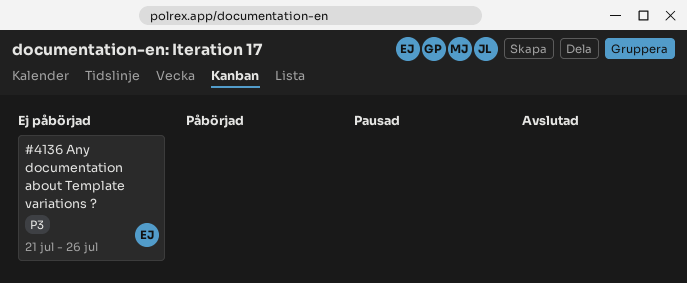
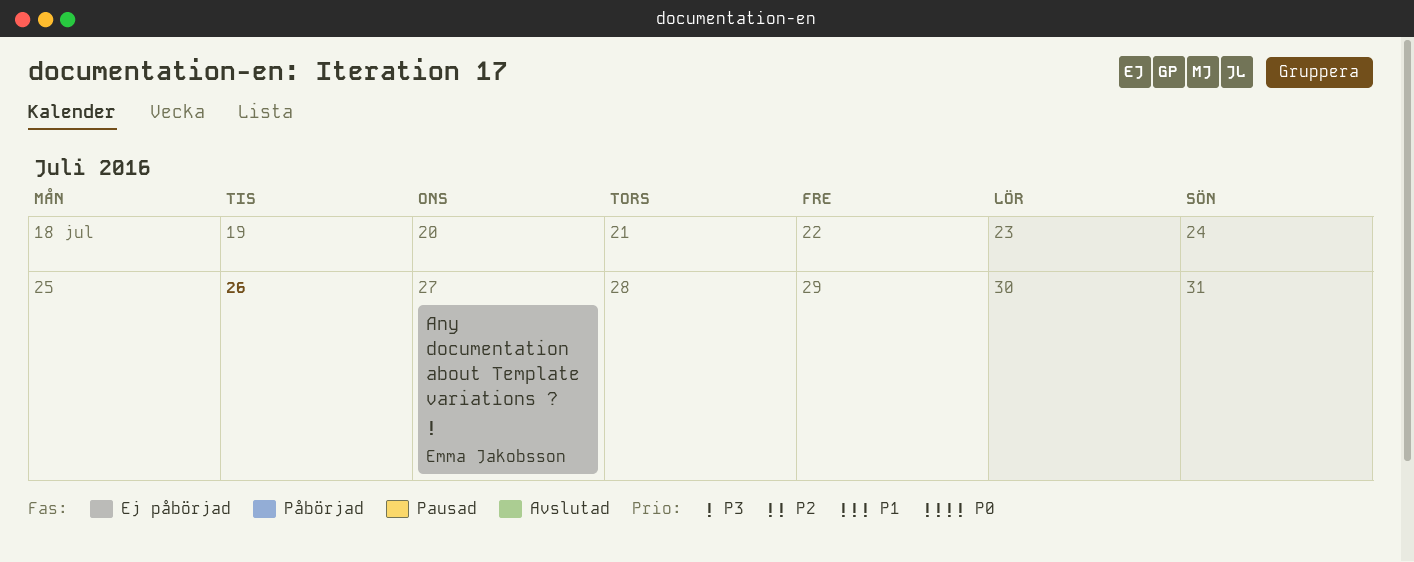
Any documentation about Template variations ?, due: Jul 26 -> Jul 27

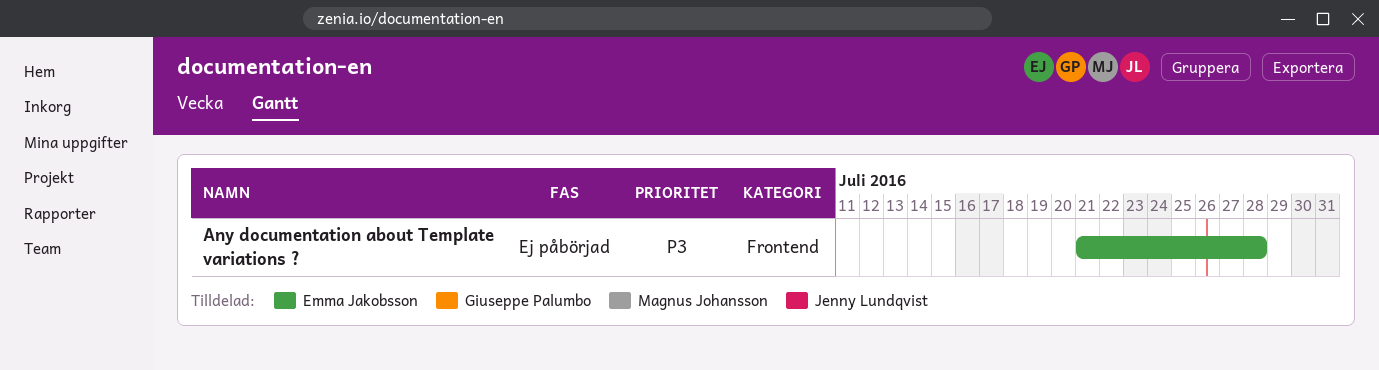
Any documentation about Template variations ?, due: Jul 27 -> Jul 28

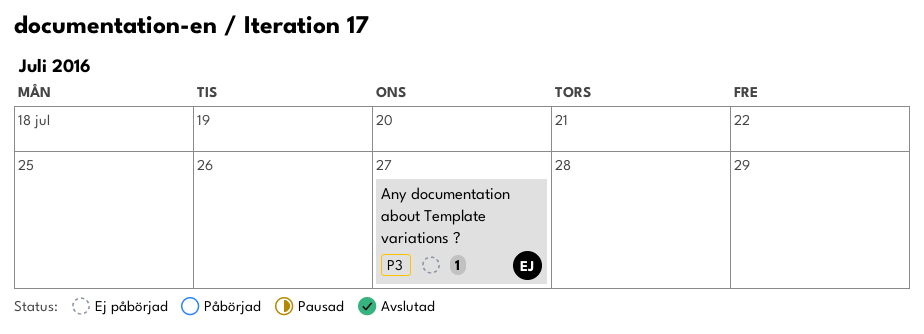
Any documentation about Template variations ?, due: Jul 28 -> Jul 27

